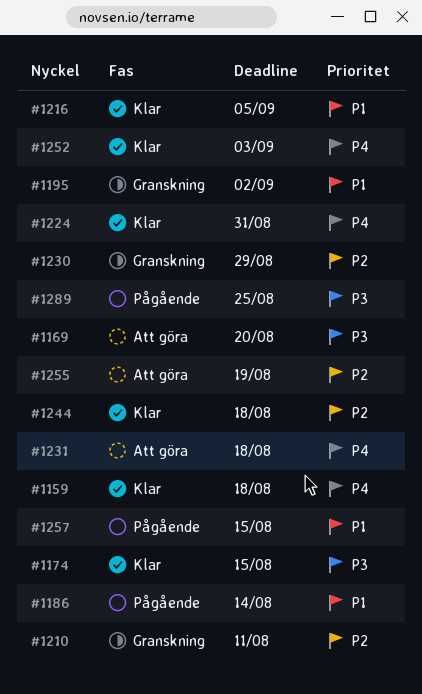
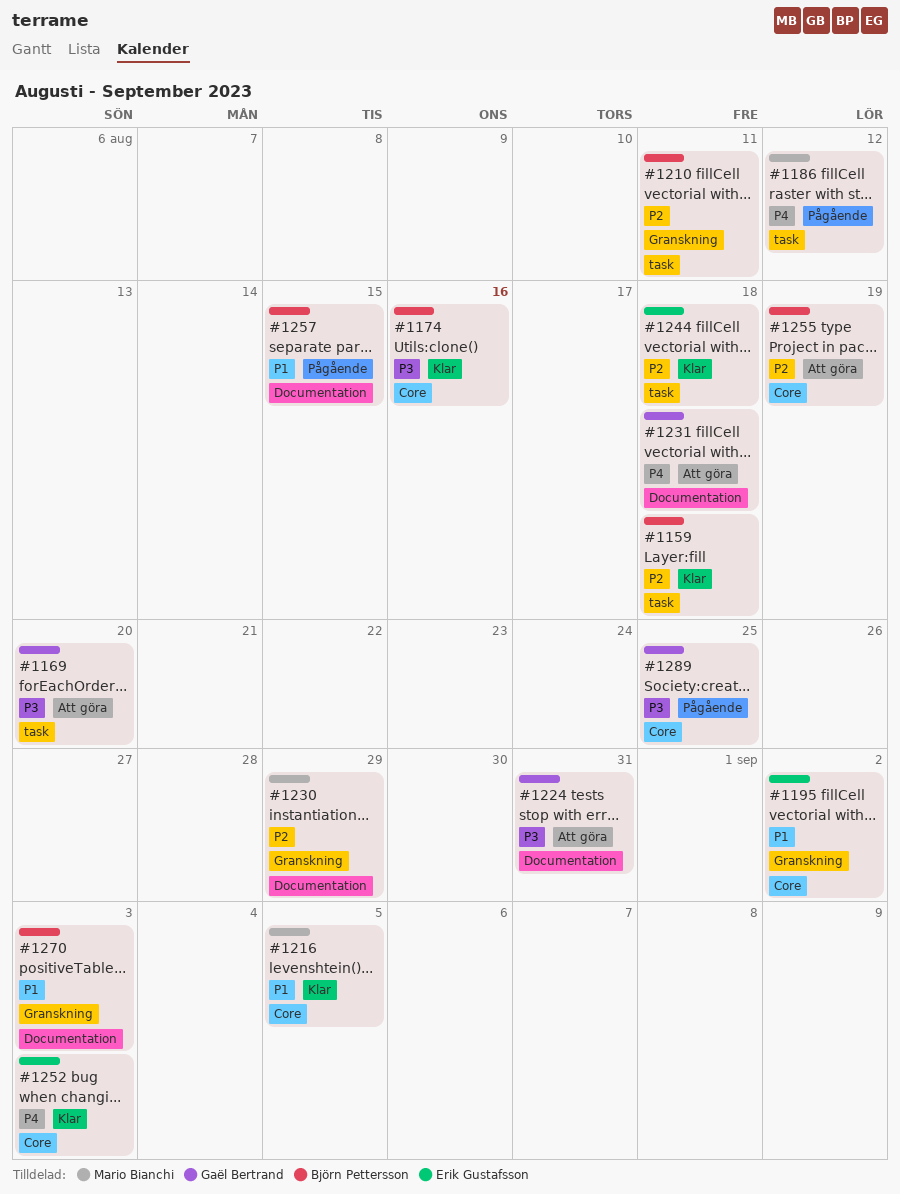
#1159, priority: P4 -> P2
#1174, due: Aug 15 -> Aug 16
#1186, priority: P1 -> P4
#1186, due: Aug 14 -> Aug 12
#1224, status: Klar -> Att göra
#1224, priority: P4 -> P3
#1270: none -> present

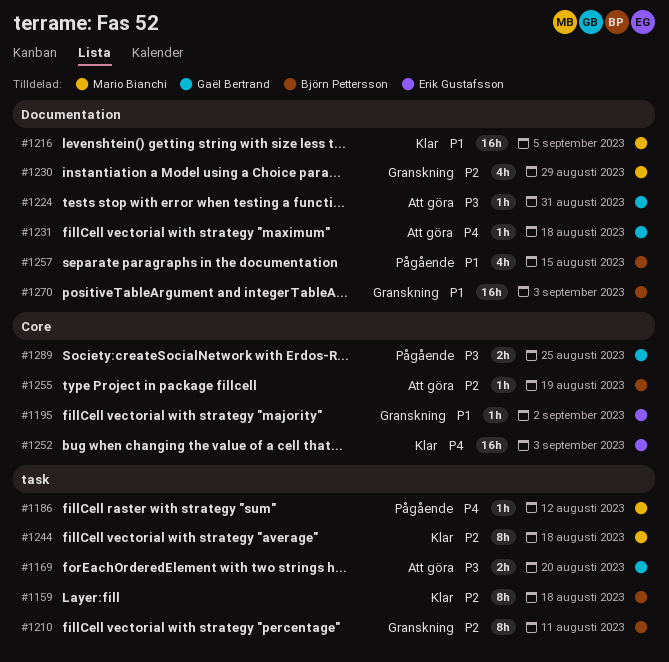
#1174: present -> none
#1216, label: Core -> Documentation
#1244, owner: Erik Gustafsson -> Mario Bianchi

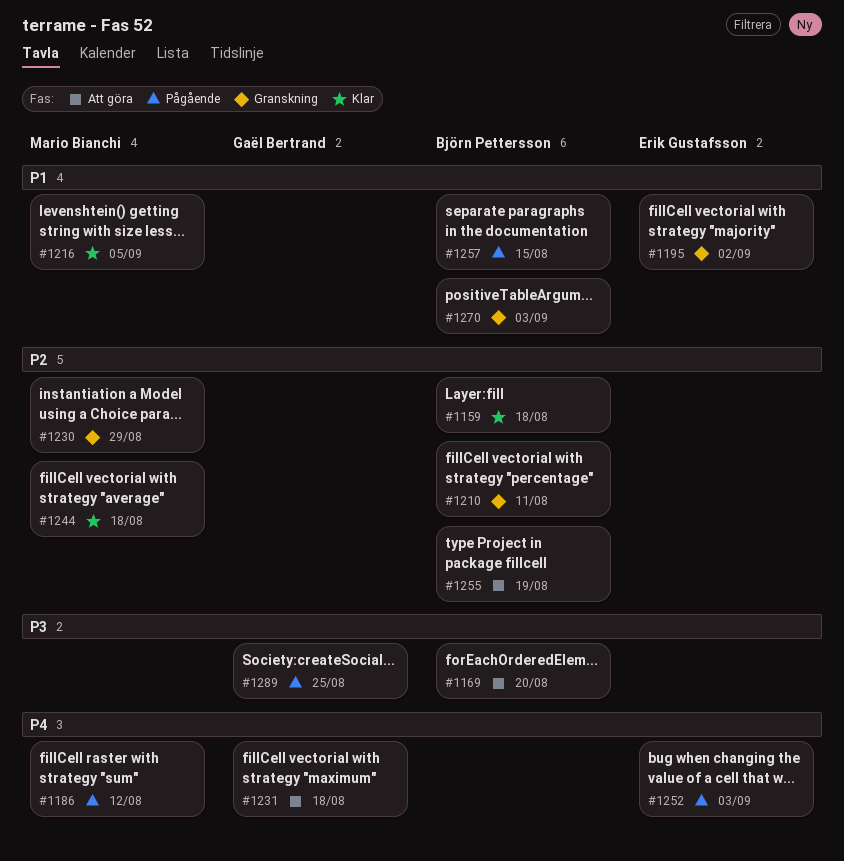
#1169, owner: Gaël Bertrand -> Björn Pettersson
#1224: present -> none
#1252, status: Klar -> Pågående

